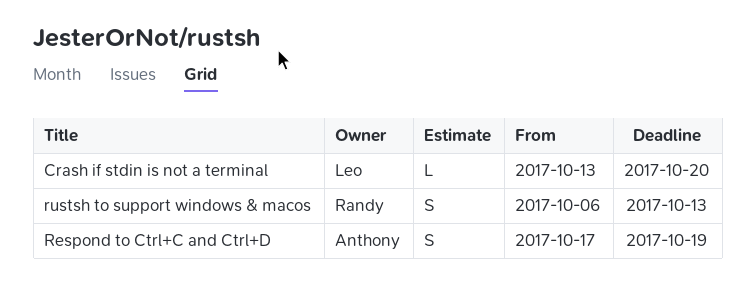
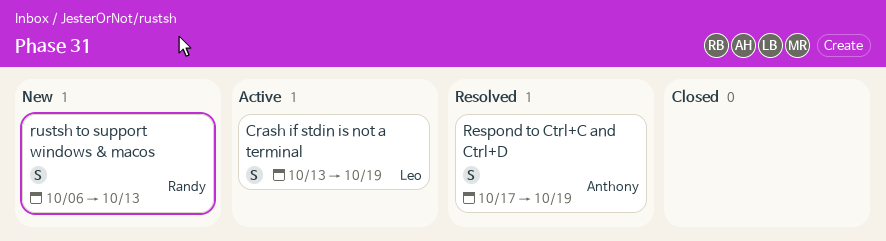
Crash if stdin is not a terminal, estimate: L -> S
Crash if stdin is not a terminal, due: Oct 20 -> Oct 19

